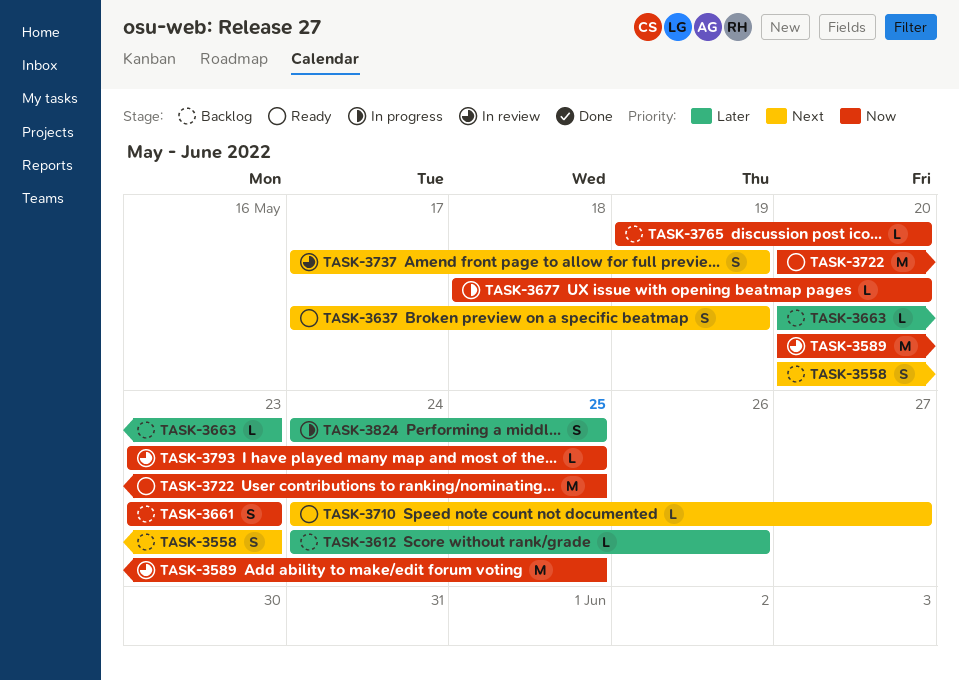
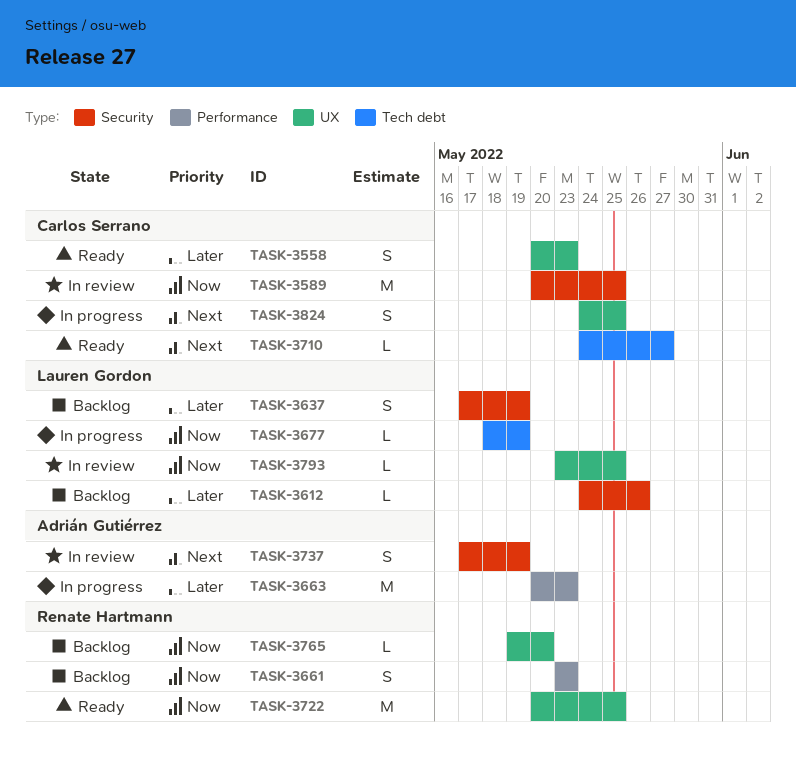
TASK-3558, status: Backlog -> Ready
TASK-3558, priority: Next -> Later
TASK-3637, status: Ready -> Backlog
TASK-3637, priority: Next -> Later
TASK-3663, status: Backlog -> In progress
TASK-3663, estimate: L -> M
TASK-3677, due: May 20 -> May 19
TASK-3824, priority: Later -> Next

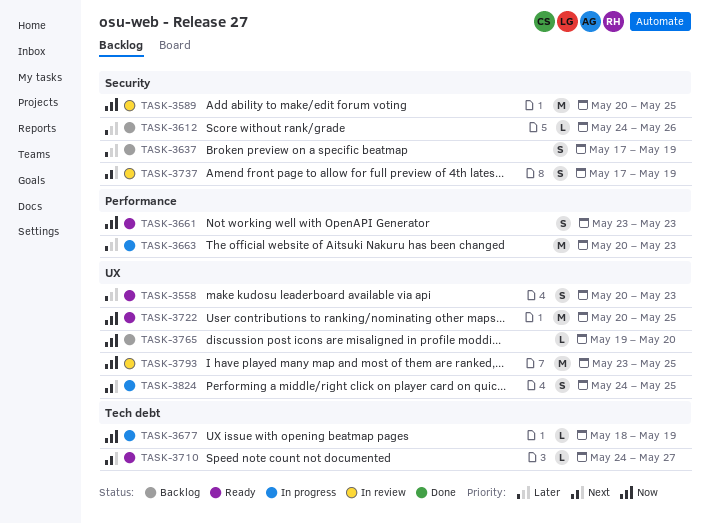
TASK-3661, status: Backlog -> Ready
TASK-3793, estimate: L -> M

